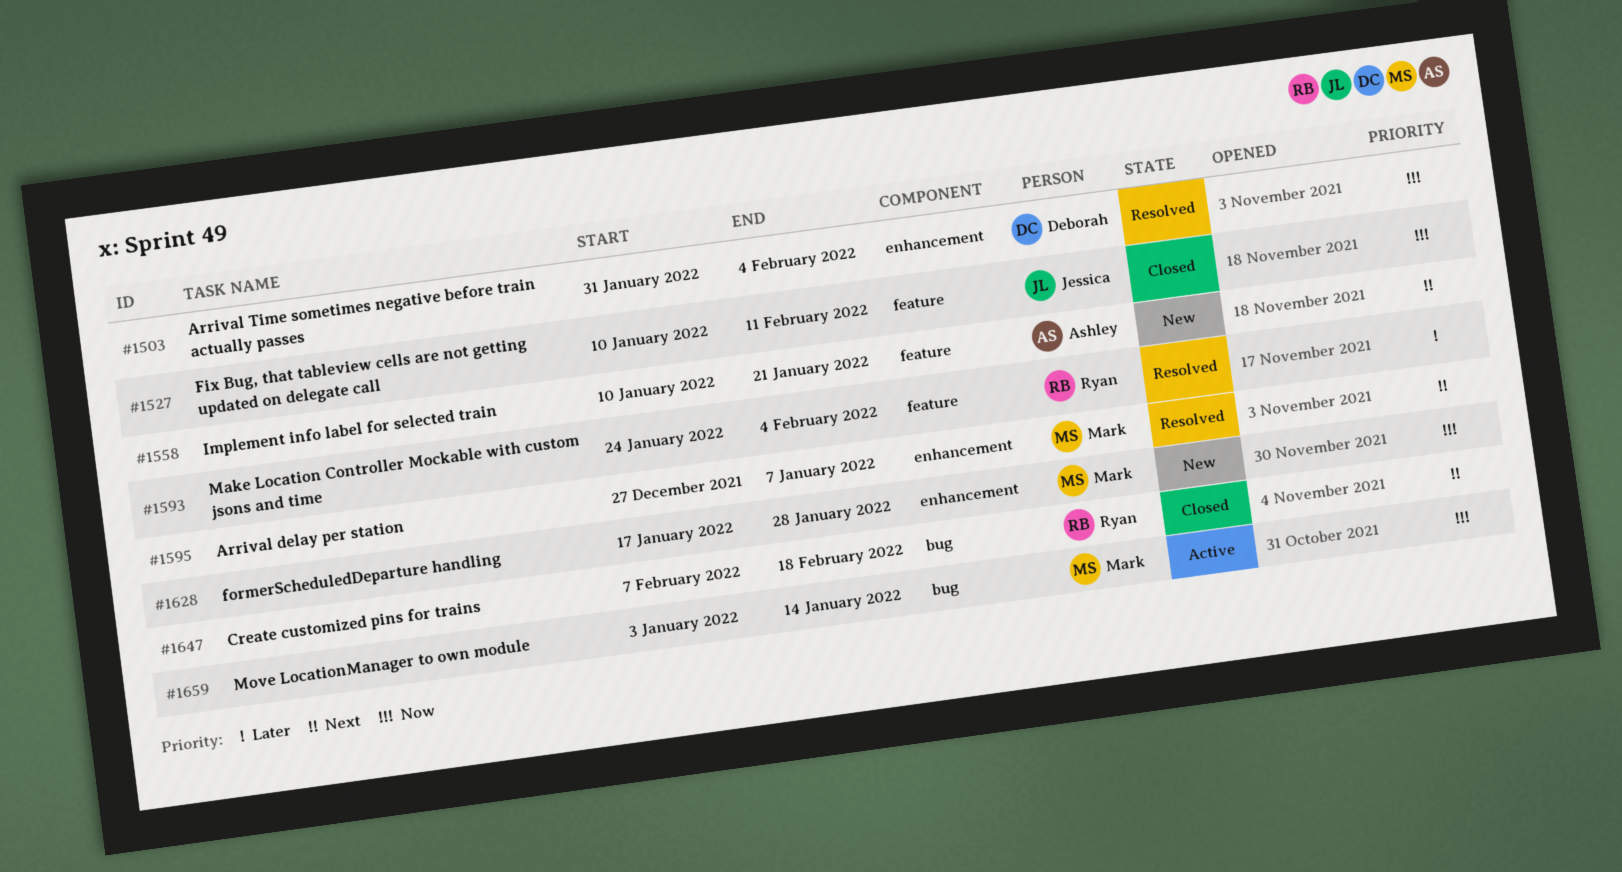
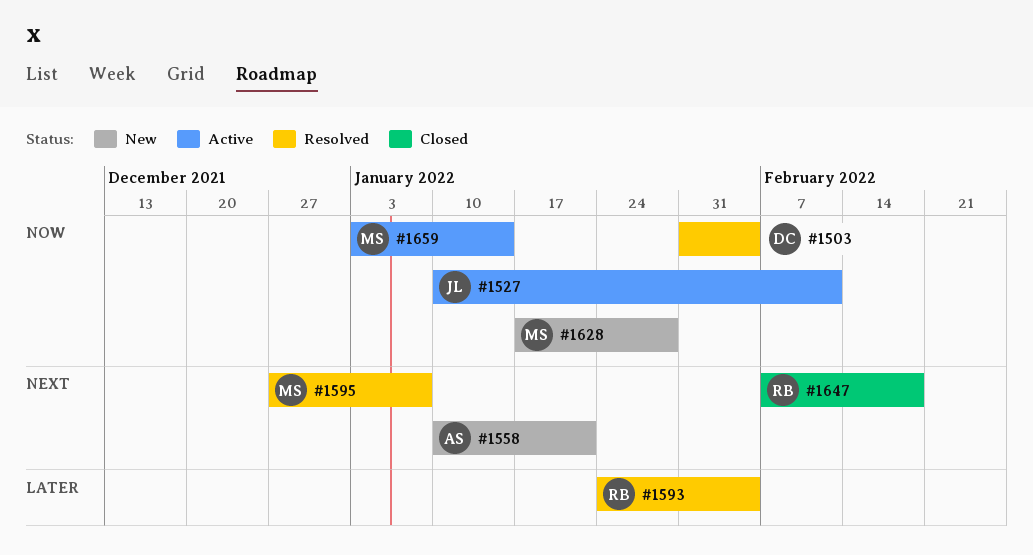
#1527, status: Closed -> Active

